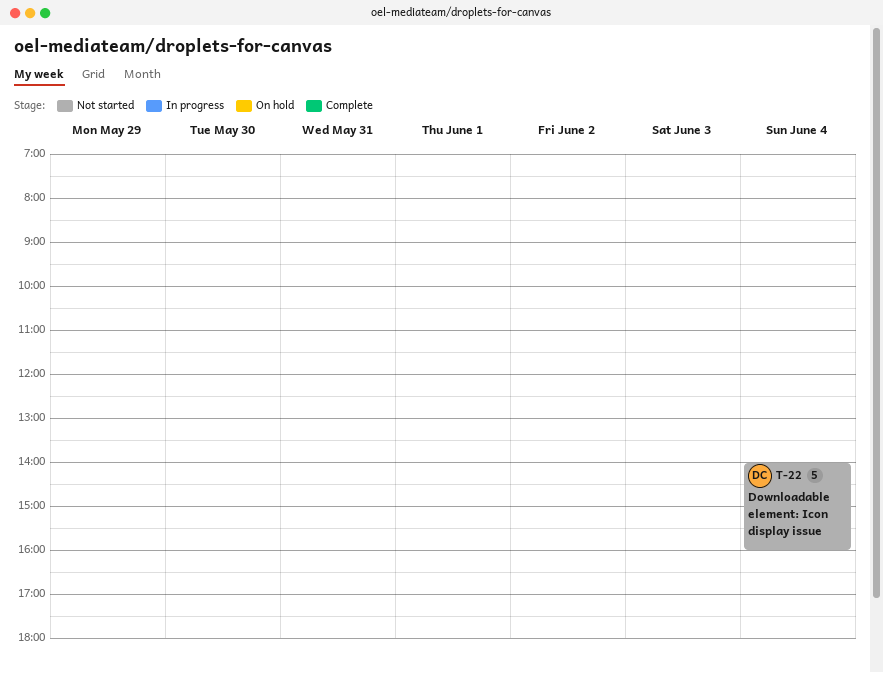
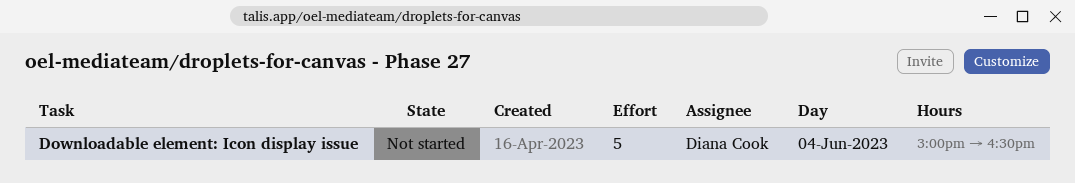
Downloadable element: Icon display issue, begins: 14:00 -> 15:00
Downloadable element: Icon display issue, ends: 16:00 -> 16:30

